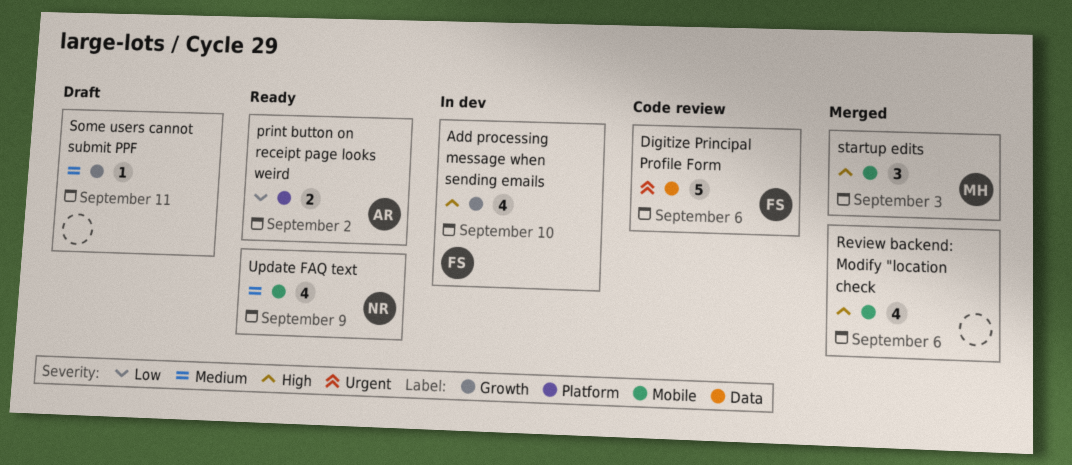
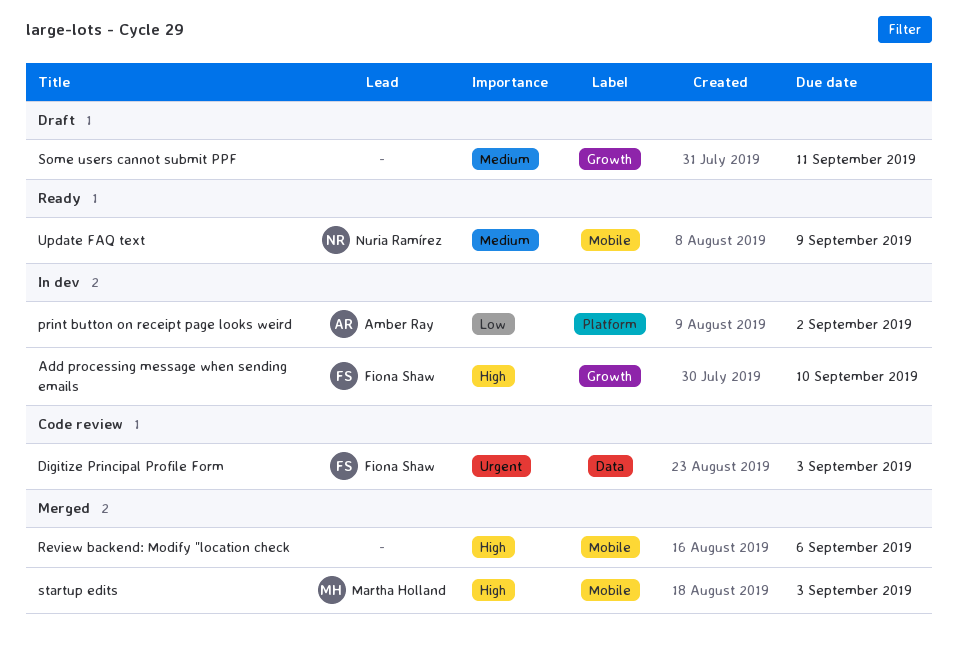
Digitize Principal Profile Form, due: Sep 6 -> Sep 3
print button on receipt page looks weird, status: Ready -> In dev

